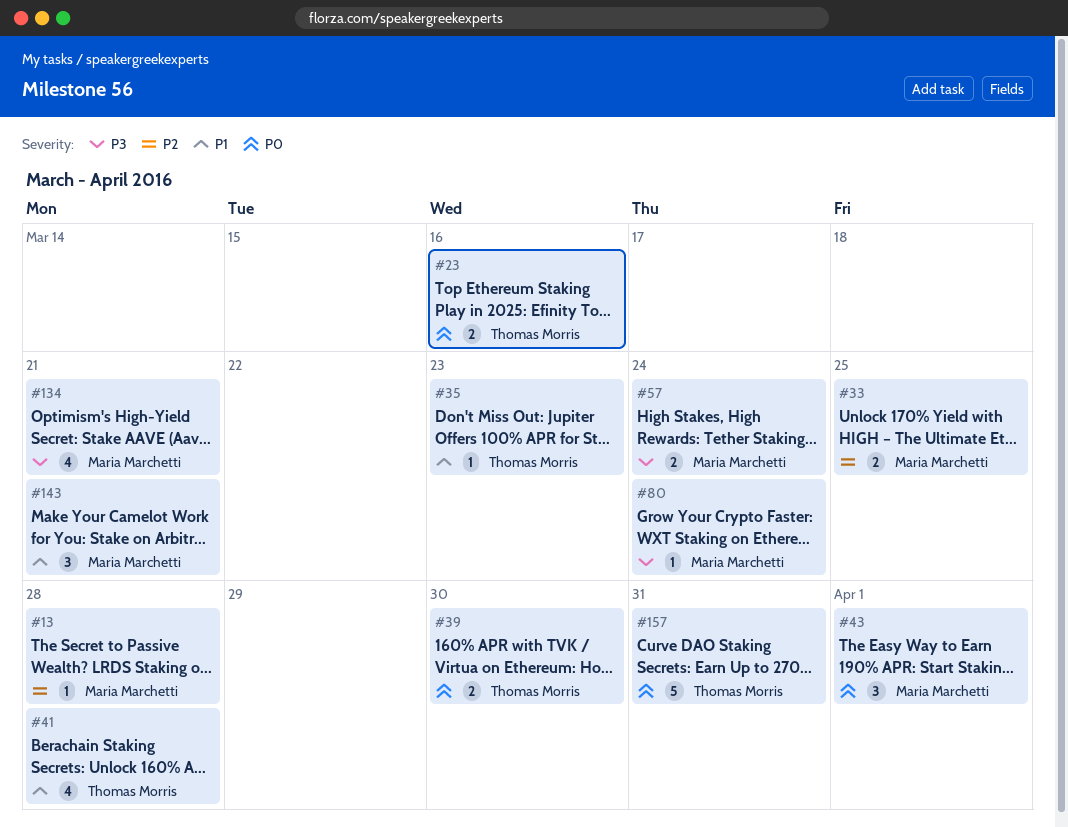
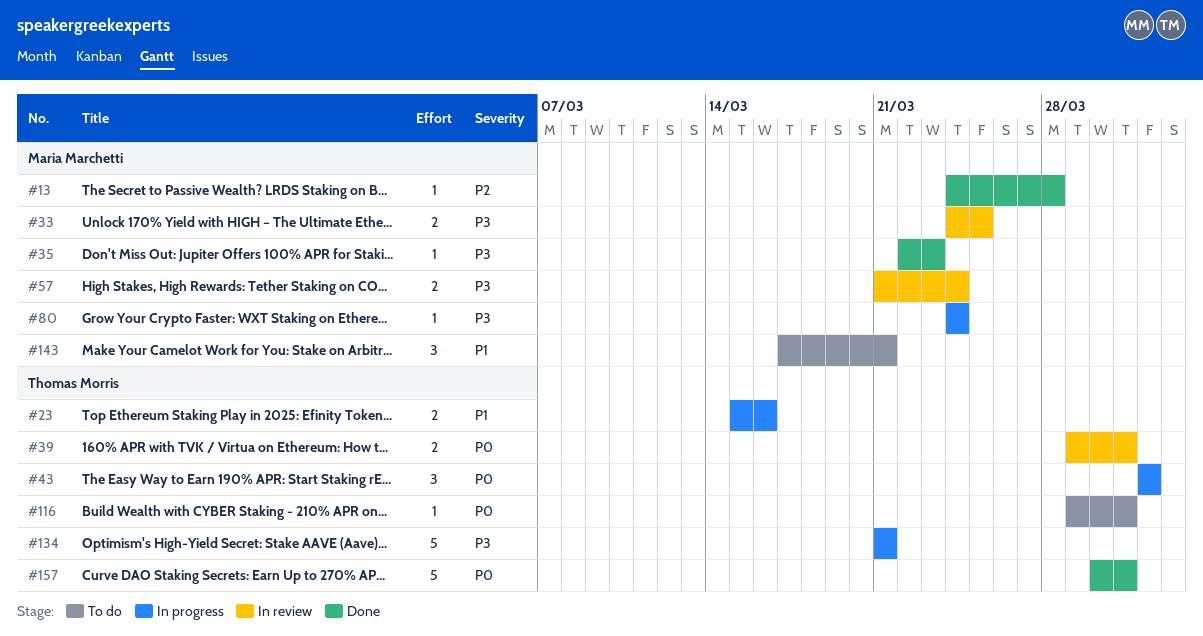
#23, priority: P0 -> P1
#33, priority: P2 -> P3
#35, owner: Thomas Morris -> Maria Marchetti
#35, priority: P1 -> P3
#39, due: Mar 30 -> Mar 31
#41: present -> none
#43, owner: Maria Marchetti -> Thomas Morris
#116: none -> present
#134, owner: Maria Marchetti -> Thomas Morris
#134, estimate: 4 -> 5

